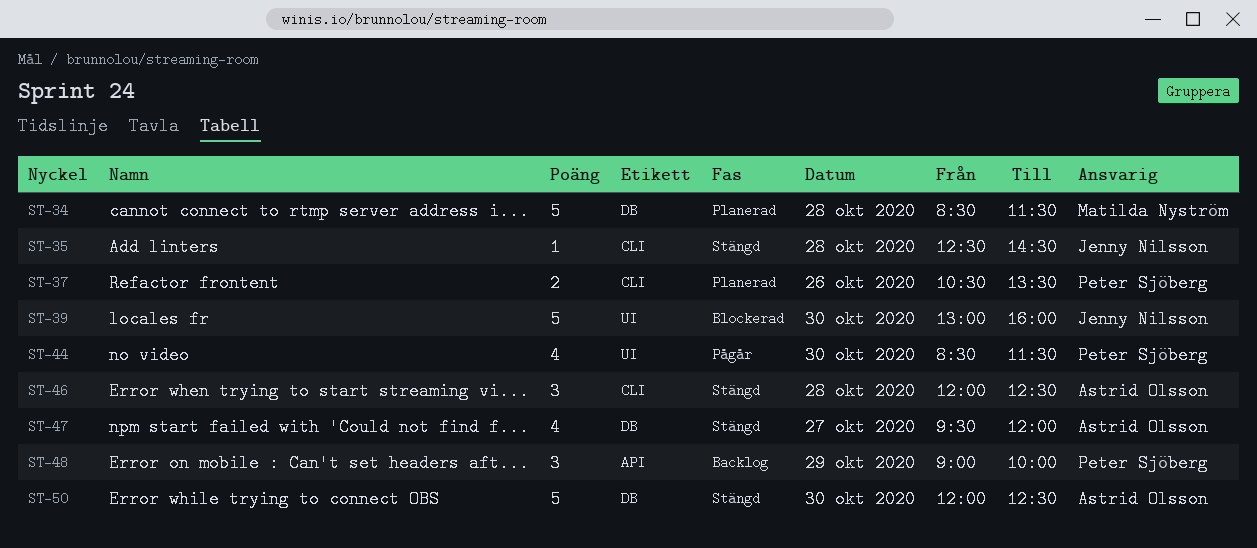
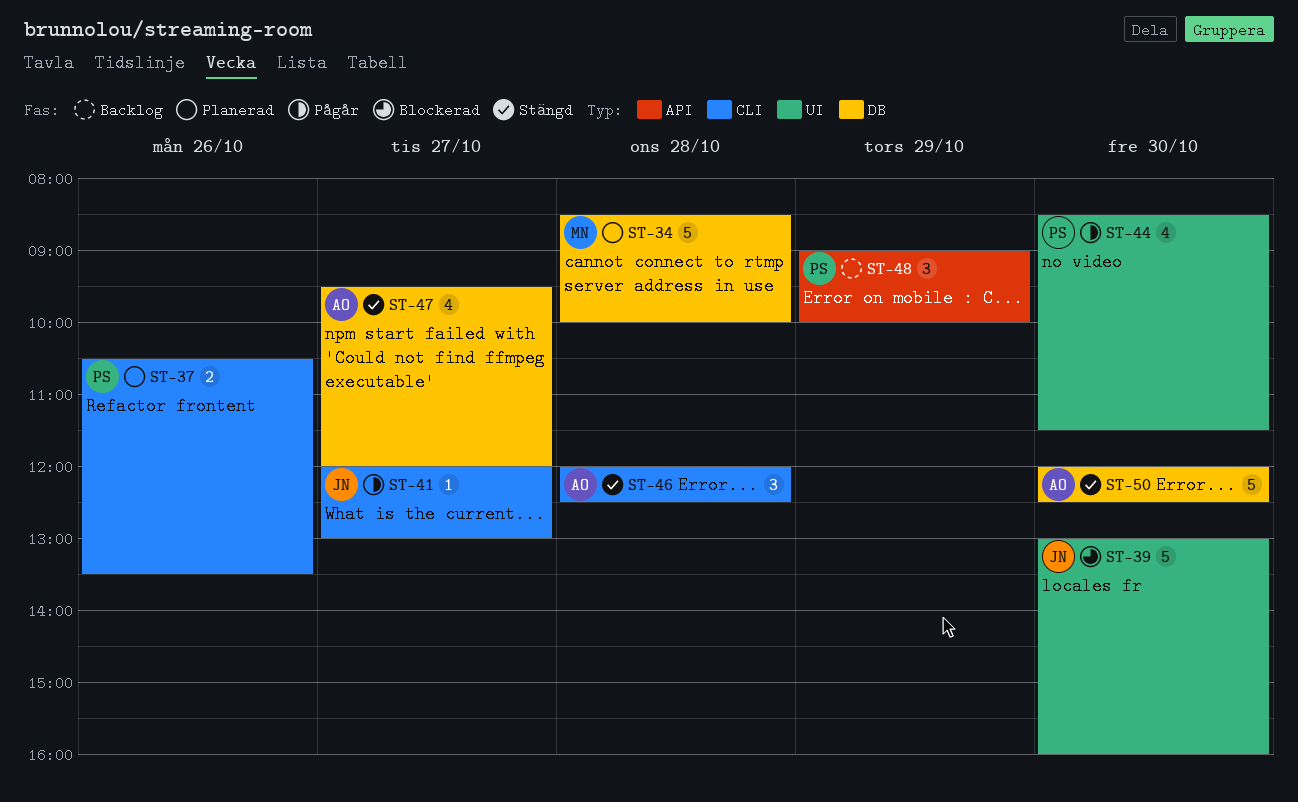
ST-34, ends: 11:30 -> 10:00
ST-35: present -> none
ST-41: none -> present

